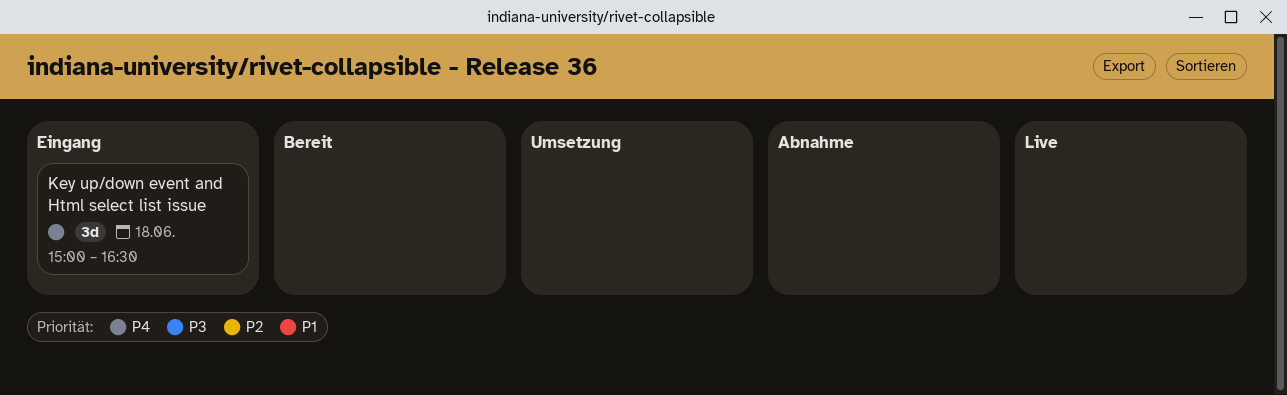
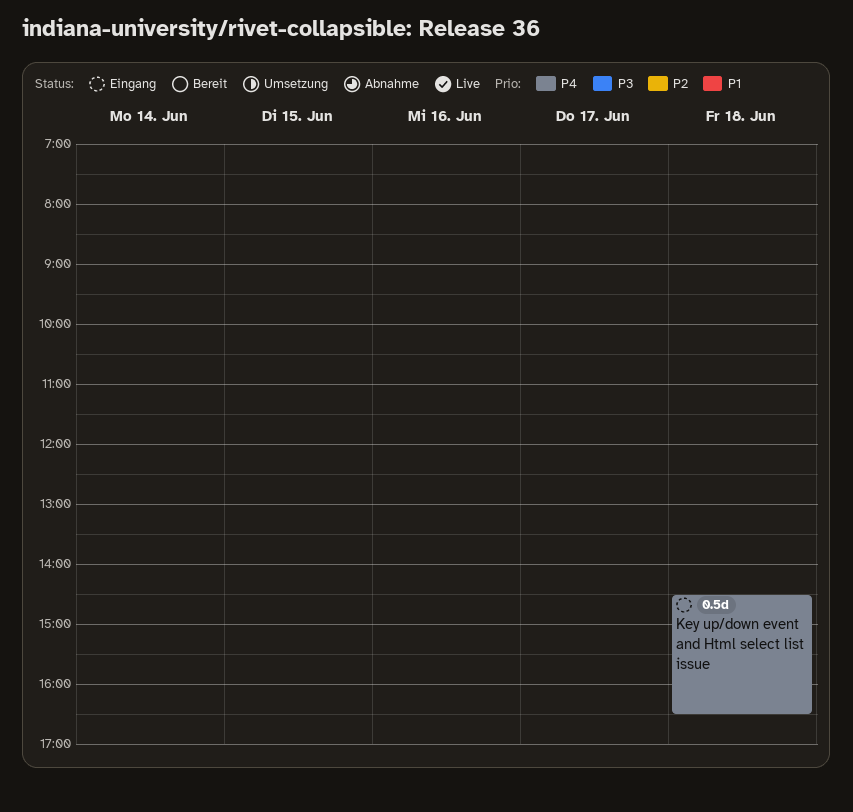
Key up/down event and Html select list issue, estimate: 3d -> 0.5d
Key up/down event and Html select list issue, begins: 15:00 -> 14:30

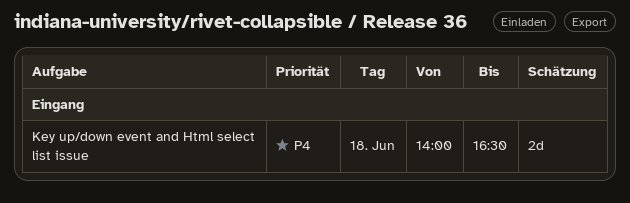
Key up/down event and Html select list issue, estimate: 0.5d -> 2d
Key up/down event and Html select list issue, begins: 14:30 -> 14:00

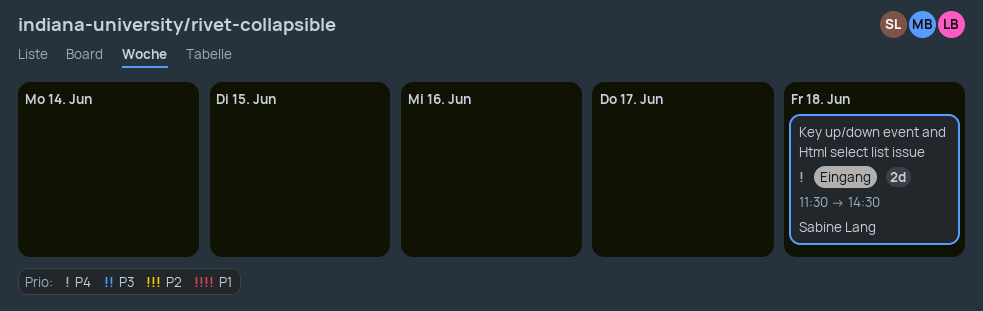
Key up/down event and Html select list issue, begins: 14:00 -> 11:30
Key up/down event and Html select list issue, ends: 16:30 -> 14:30

